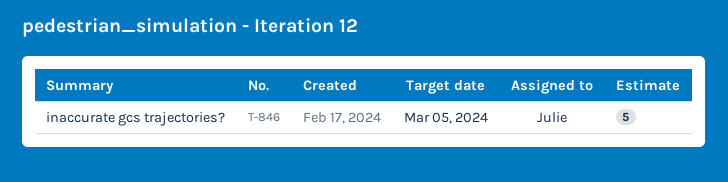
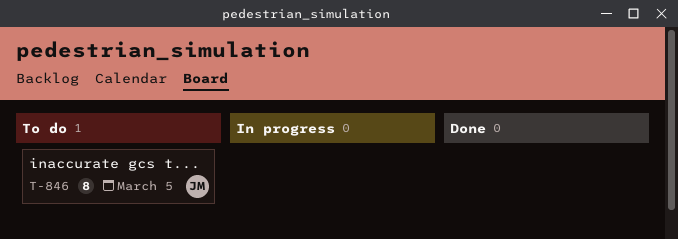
T-846, estimate: 5 -> 8

